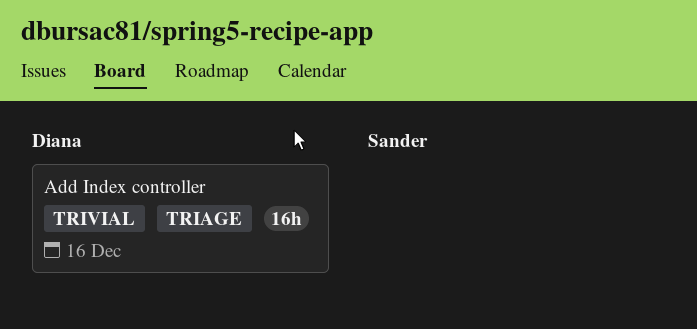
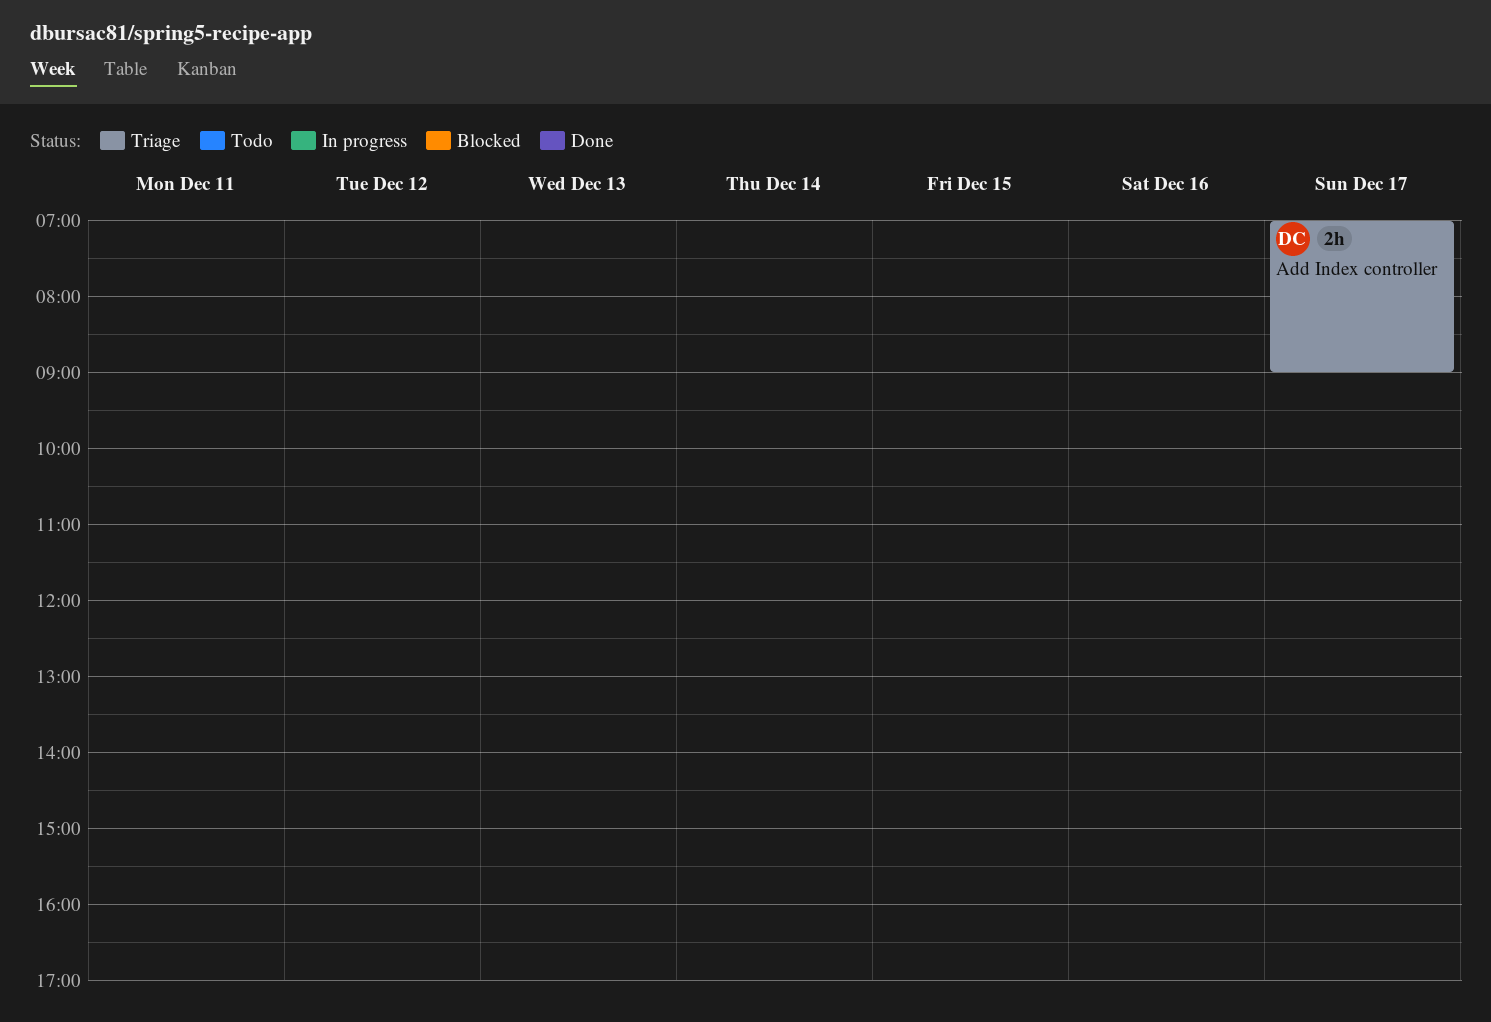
Add Index controller, estimate: 16h -> 2h
Add Index controller, day: Dec 16 -> Dec 17

